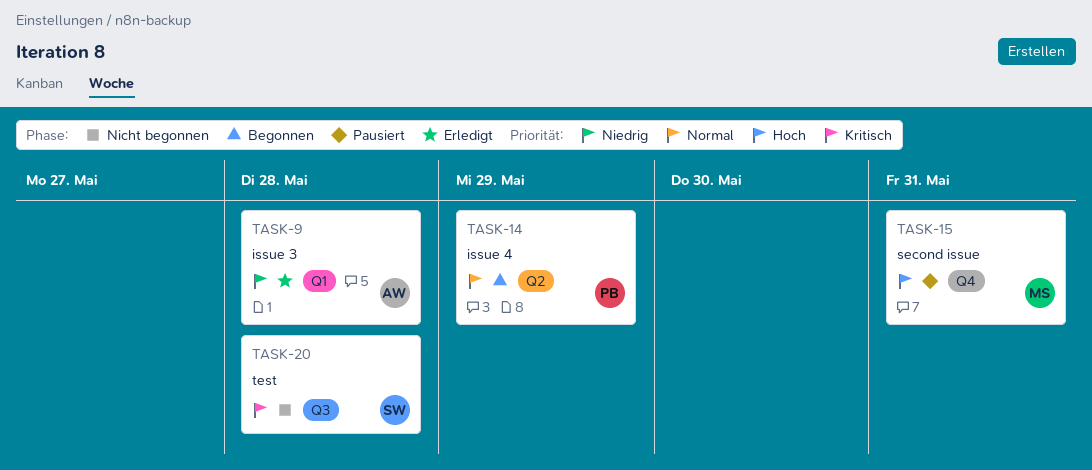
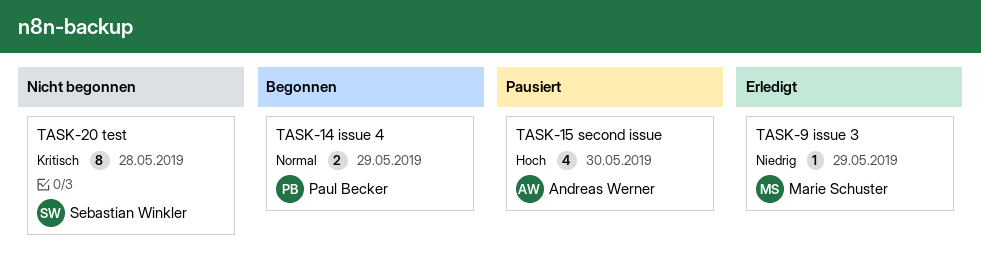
TASK-9, owner: Andreas Werner -> Marie Schuster
TASK-9, due: May 28 -> May 29
TASK-15, owner: Marie Schuster -> Andreas Werner
TASK-15, due: May 31 -> May 30

